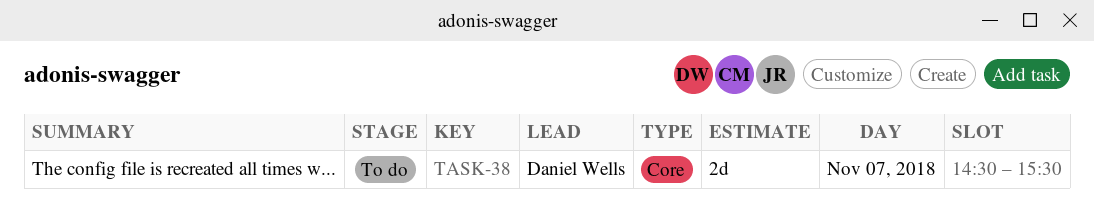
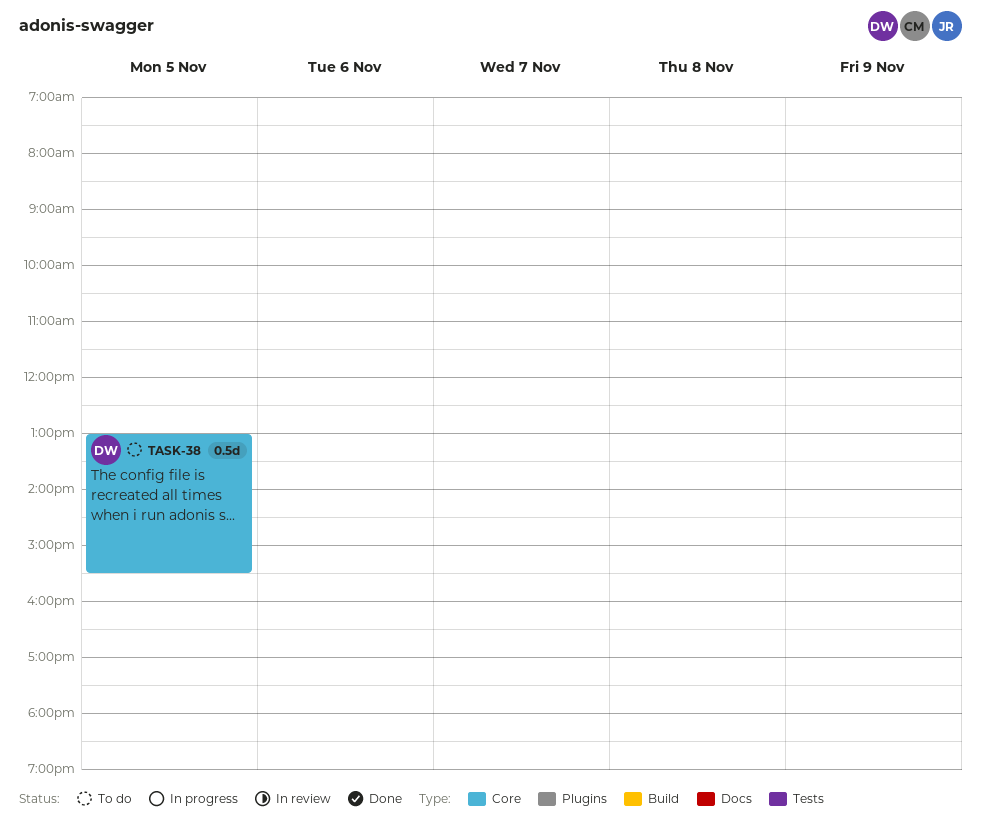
TASK-38, estimate: 2d -> 0.5d
TASK-38, day: Nov 7 -> Nov 5
TASK-38, begins: 14:30 -> 13:00

